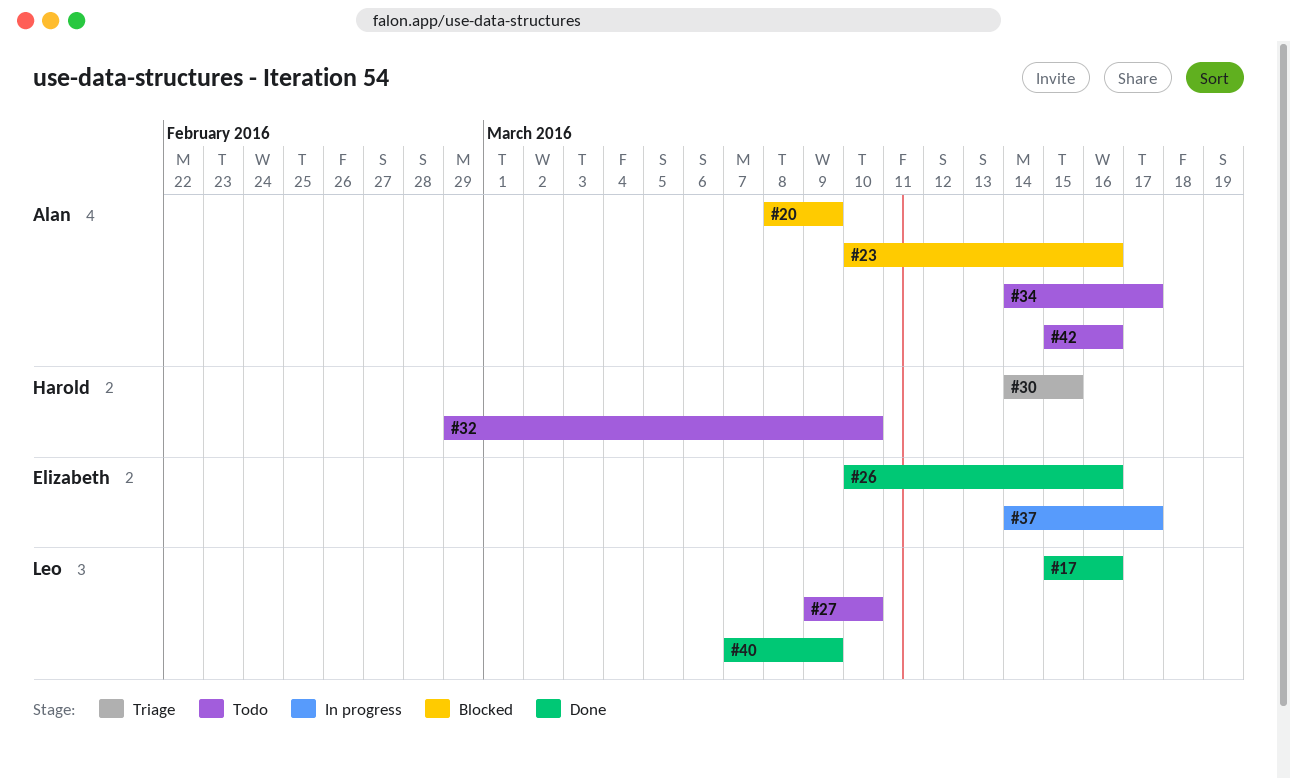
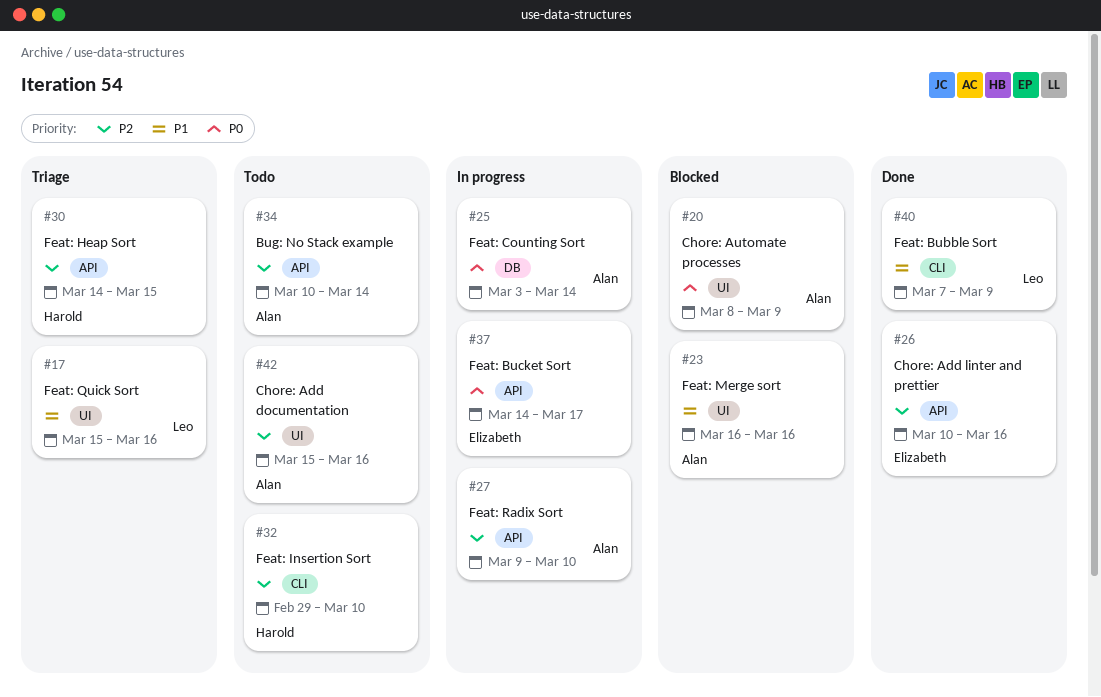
#17, status: Done -> Triage
#23, start: Mar 10 -> Mar 16
#25: none -> present
#27, status: Todo -> In progress
#27, owner: Leo -> Alan
#34, start: Mar 14 -> Mar 10
#34, due: Mar 17 -> Mar 14

